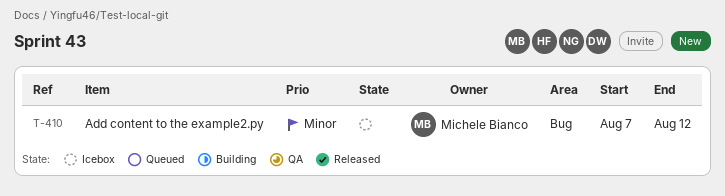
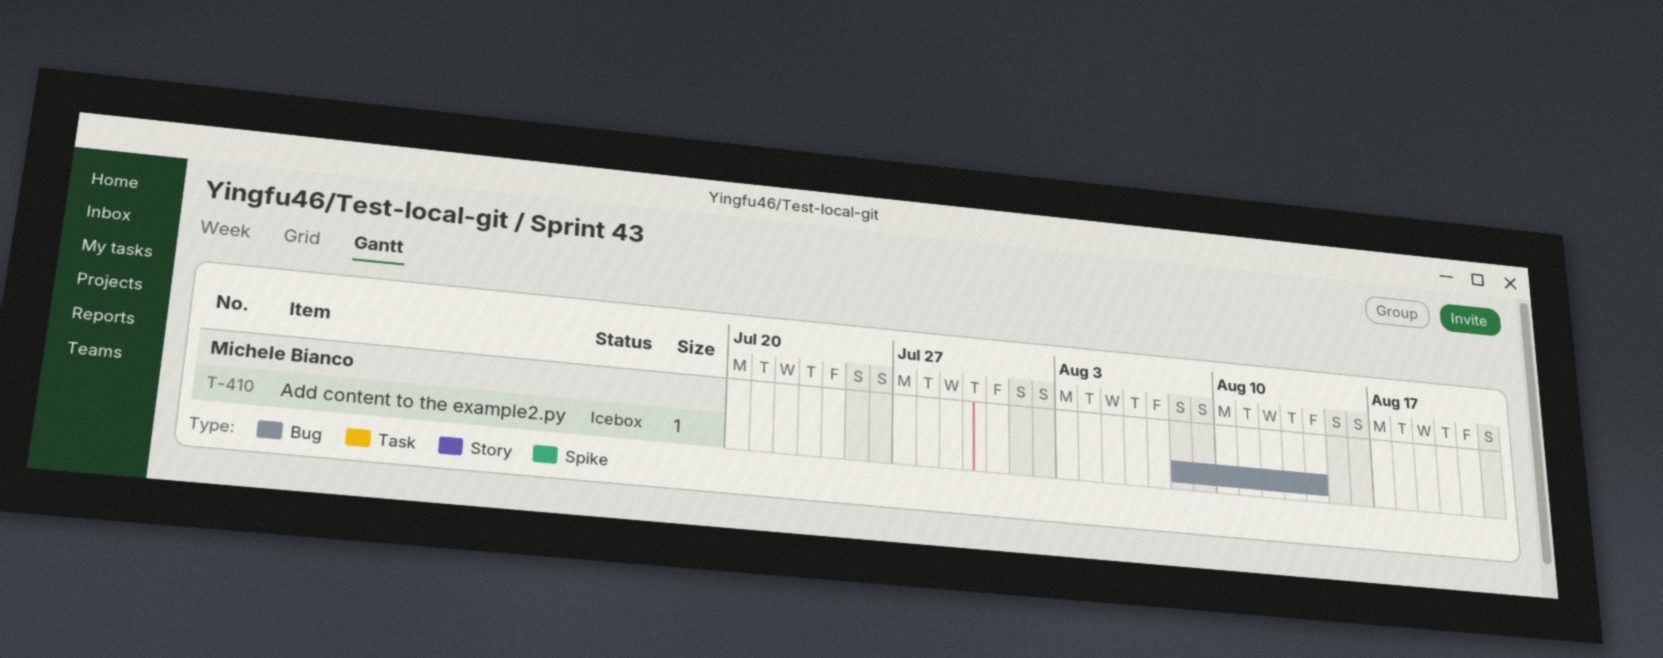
T-410, start: Aug 7 -> Aug 8
T-410, due: Aug 12 -> Aug 14

